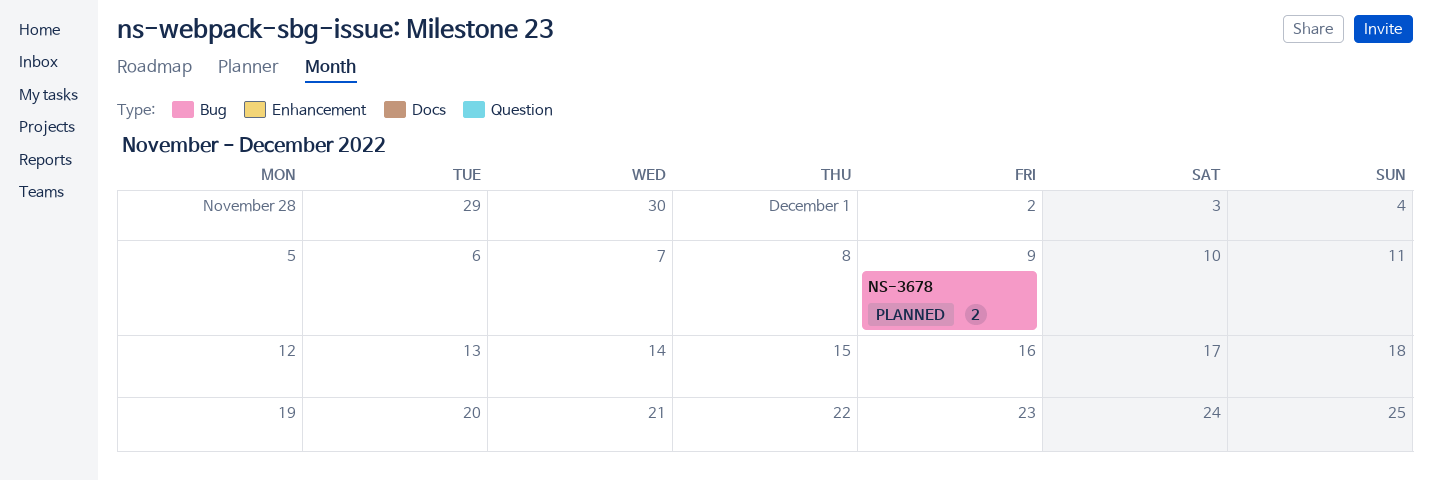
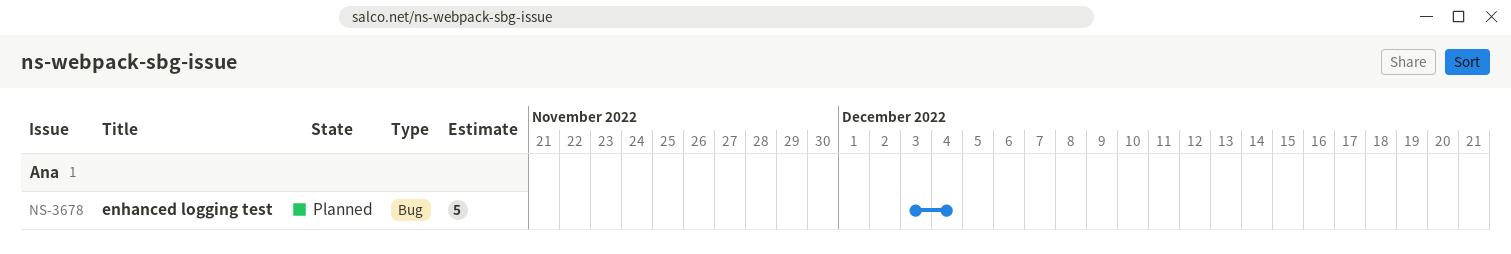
NS-3678, estimate: 2 -> 5
NS-3678, due: Dec 9 -> Dec 4

